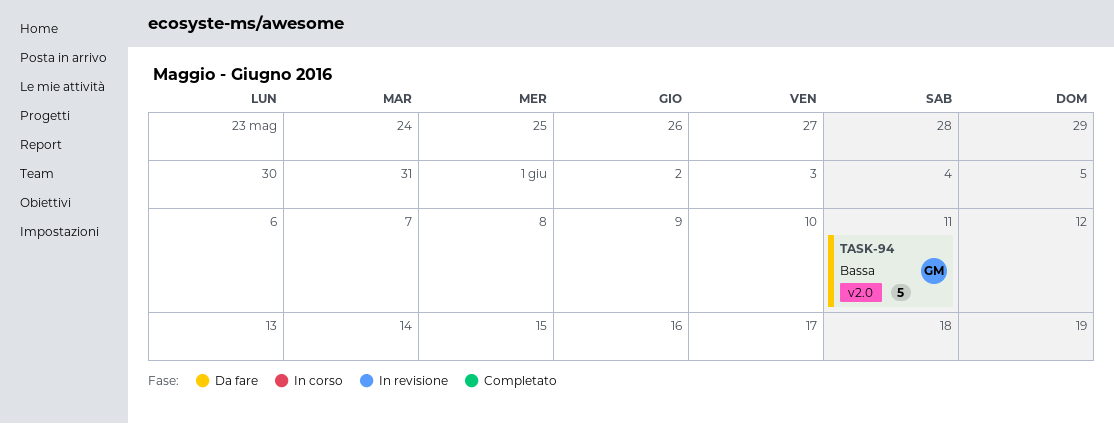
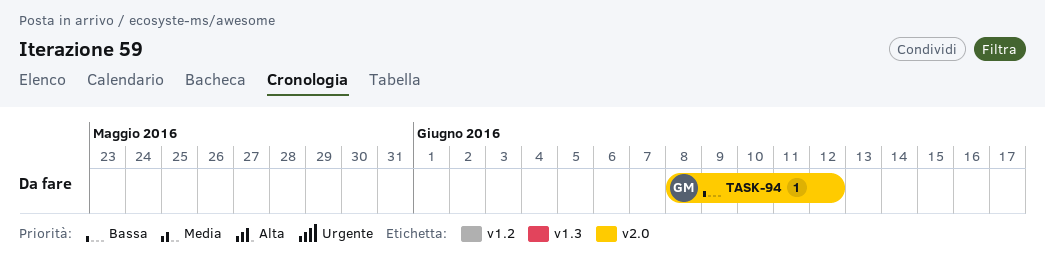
TASK-94, estimate: 5 -> 1
TASK-94, due: Jun 11 -> Jun 12

